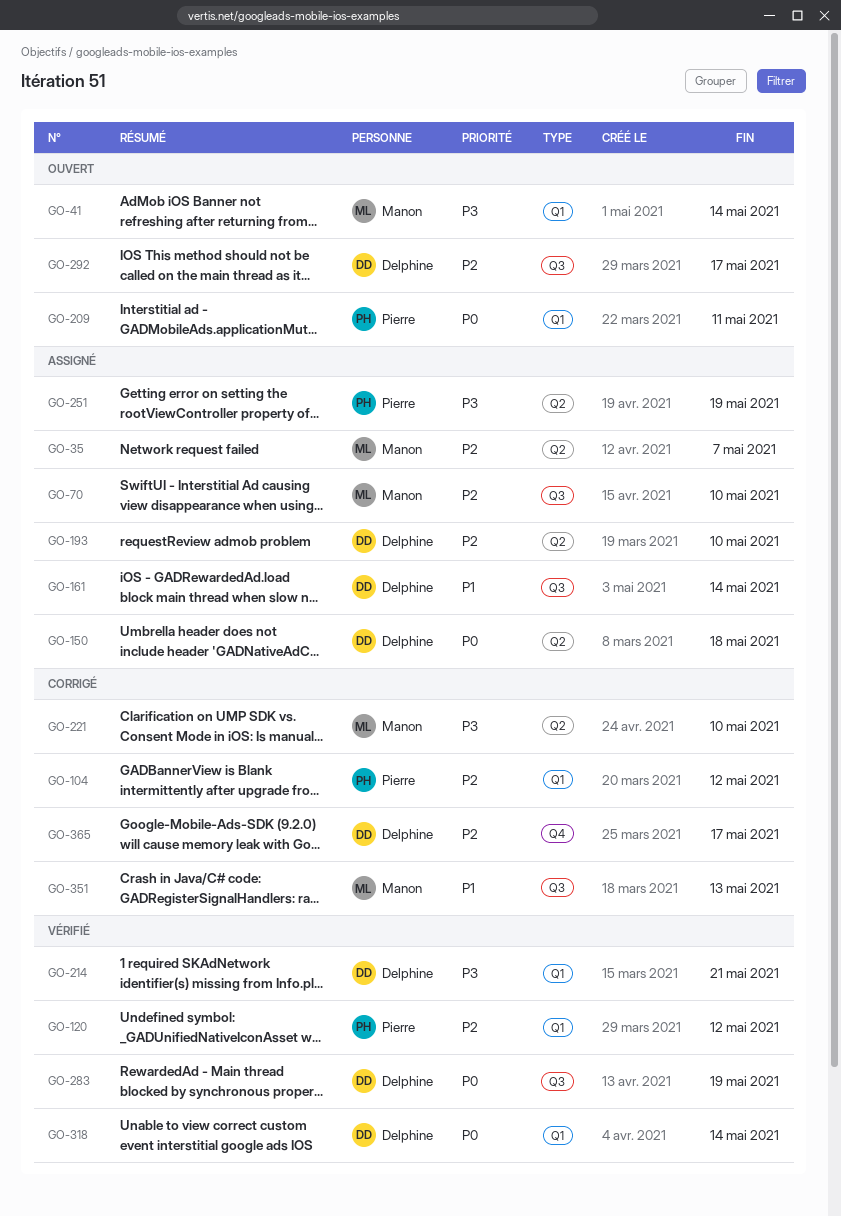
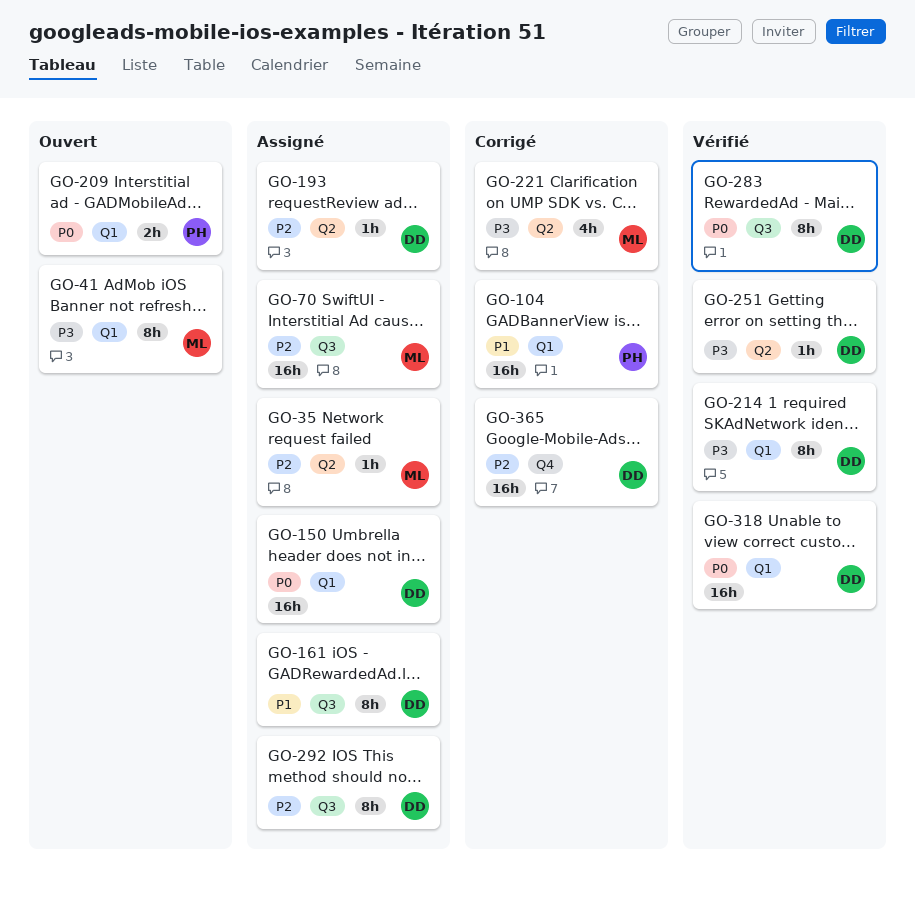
GO-104, priority: P2 -> P1
GO-120: present -> none
GO-150, label: Q2 -> Q1
GO-251, status: Assigné -> Vérifié
GO-251, owner: Pierre -> Delphine
GO-292, status: Ouvert -> Assigné
GO-351: present -> none

